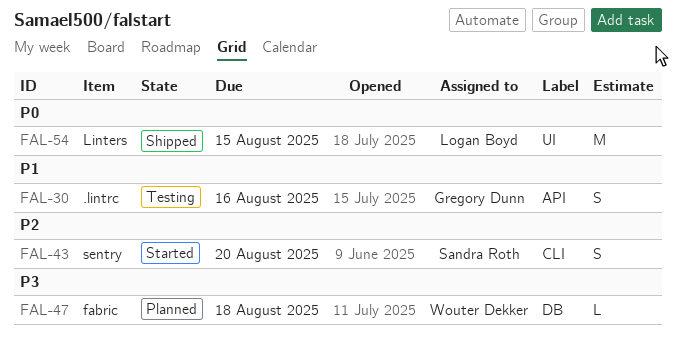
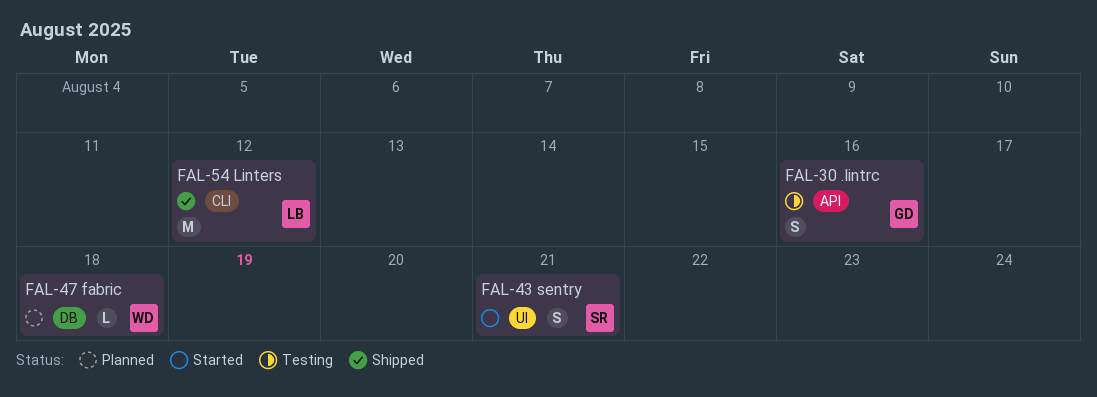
FAL-43, label: CLI -> UI
FAL-43, due: Aug 20 -> Aug 21
FAL-54, label: UI -> CLI
FAL-54, due: Aug 15 -> Aug 12

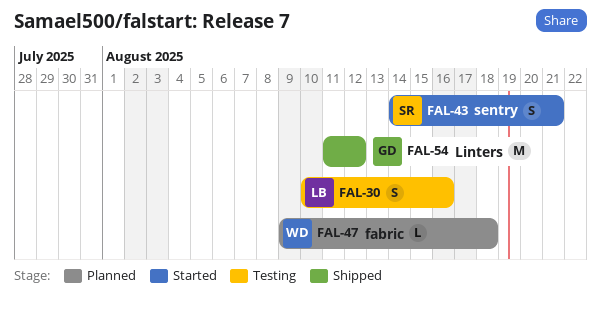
FAL-30, owner: GD -> LB
FAL-54, owner: LB -> GD

